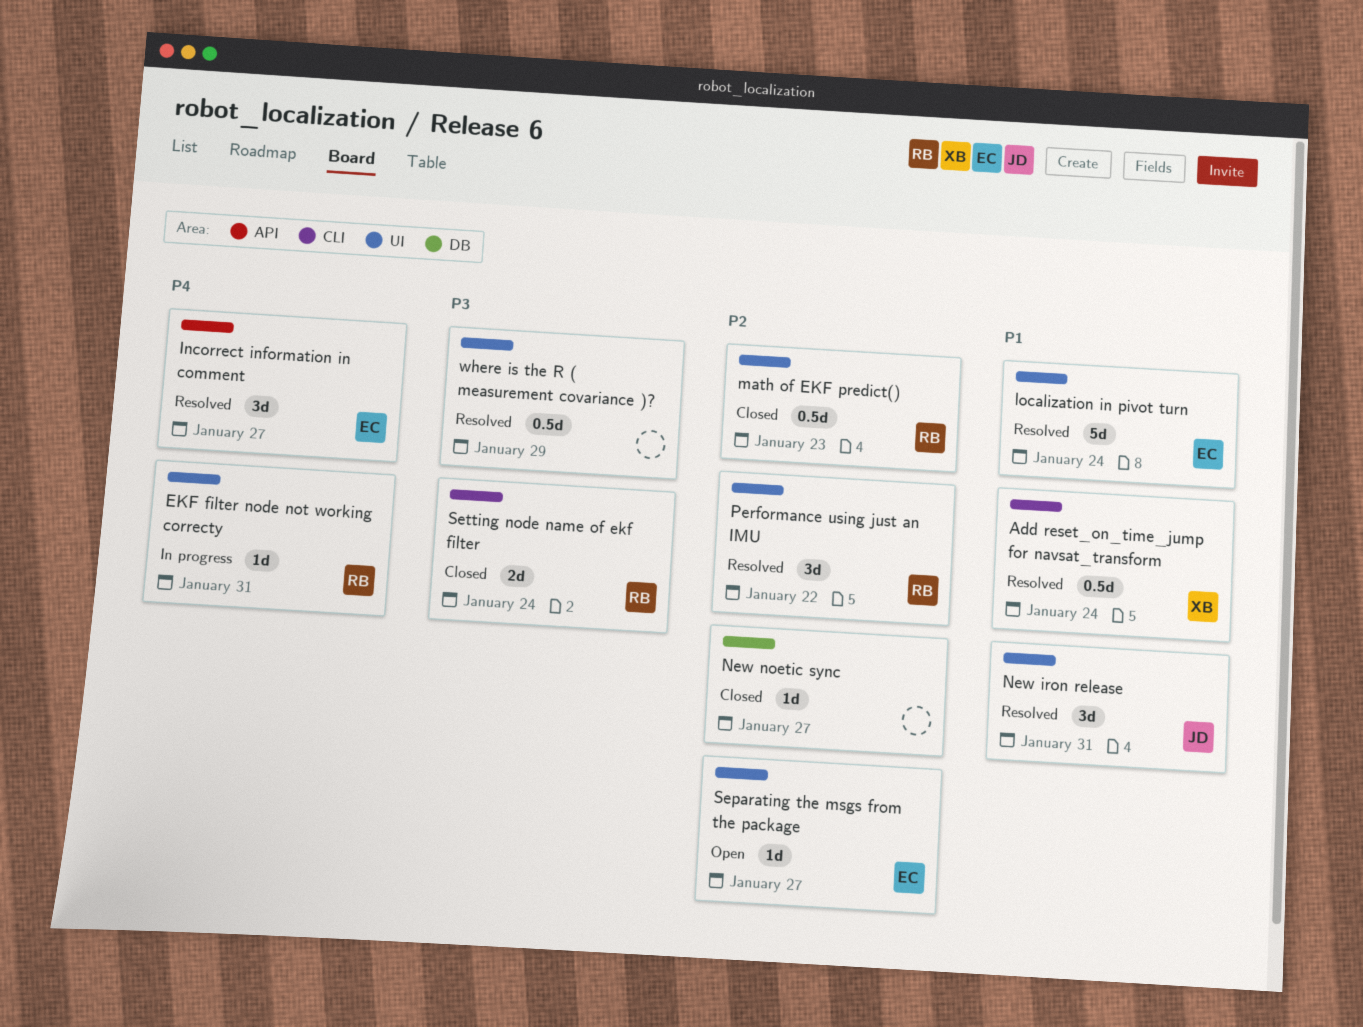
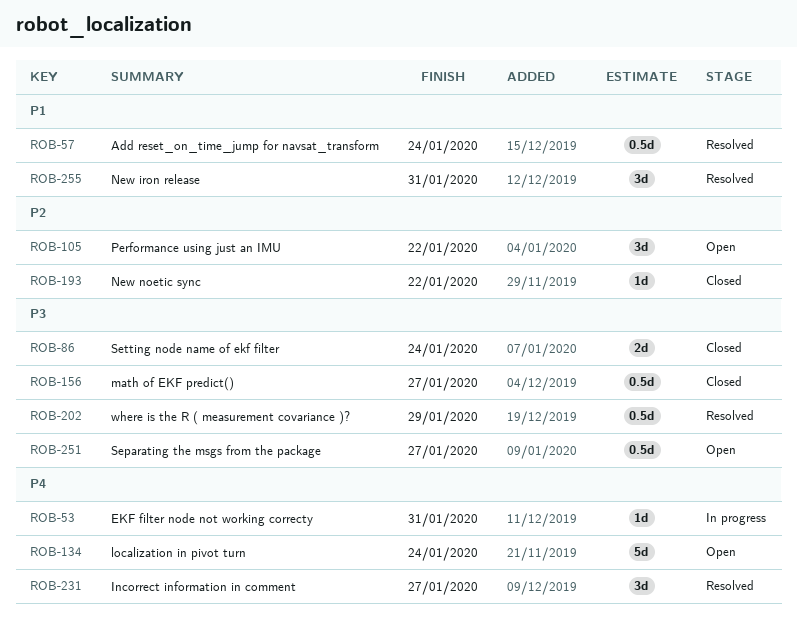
localization in pivot turn, status: Resolved -> Open
localization in pivot turn, priority: P1 -> P4
math of EKF predict(), priority: P2 -> P3
math of EKF predict(), due: Jan 23 -> Jan 27
New noetic sync, due: Jan 27 -> Jan 22
Performance using just an IMU, status: Resolved -> Open
Separating the msgs from the package, priority: P2 -> P3
Separating the msgs from the package, estimate: 1d -> 0.5d

